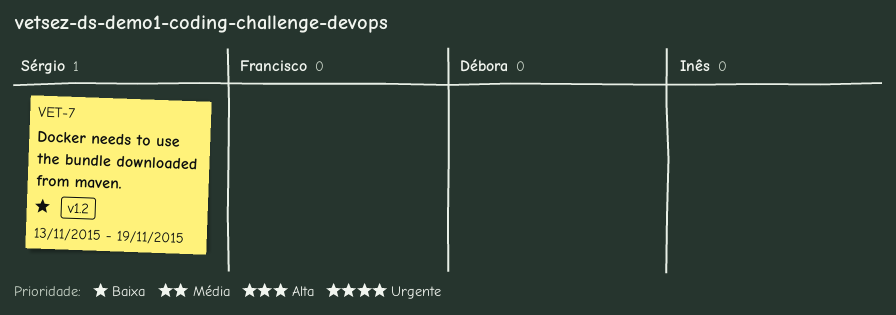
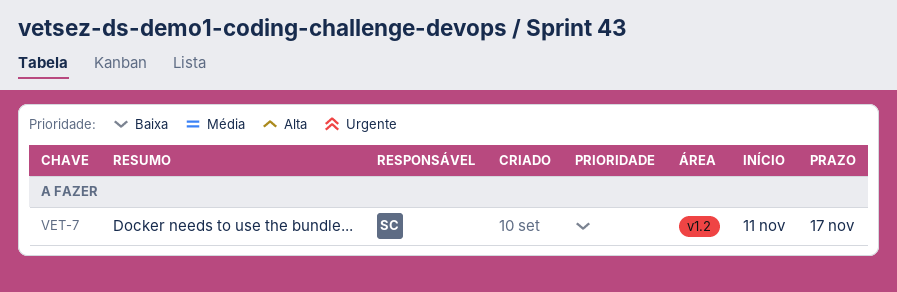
VET-7, start: Nov 13 -> Nov 11
VET-7, due: Nov 19 -> Nov 17

